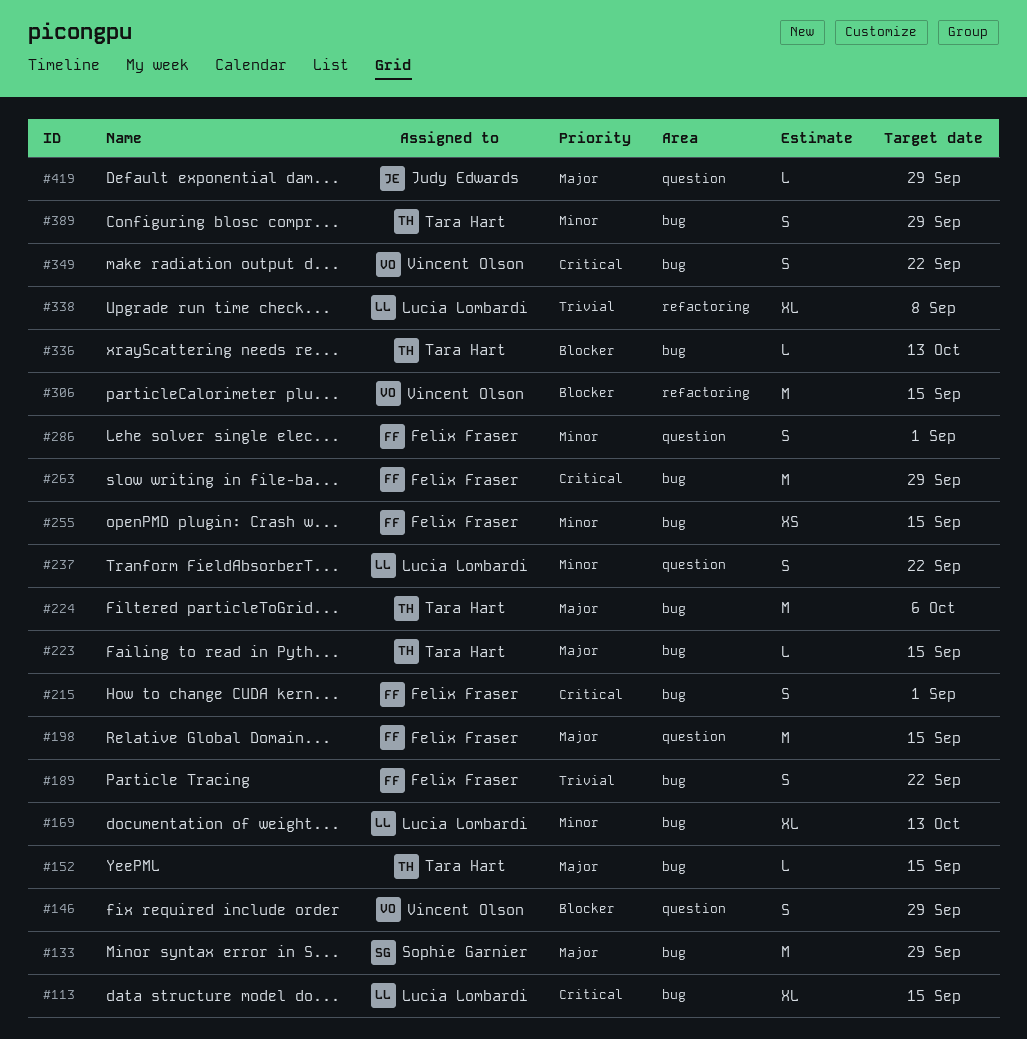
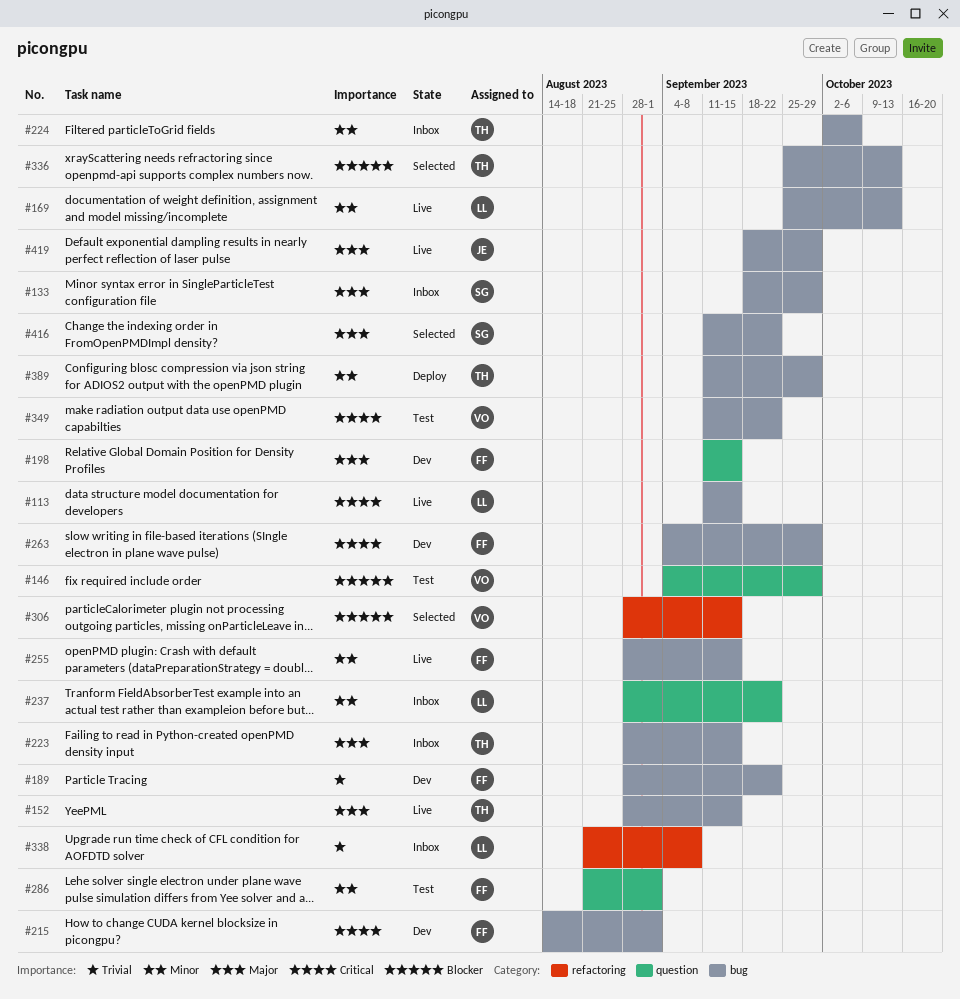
#224, priority: Major -> Minor
#416: none -> present
#419, label: question -> bug

